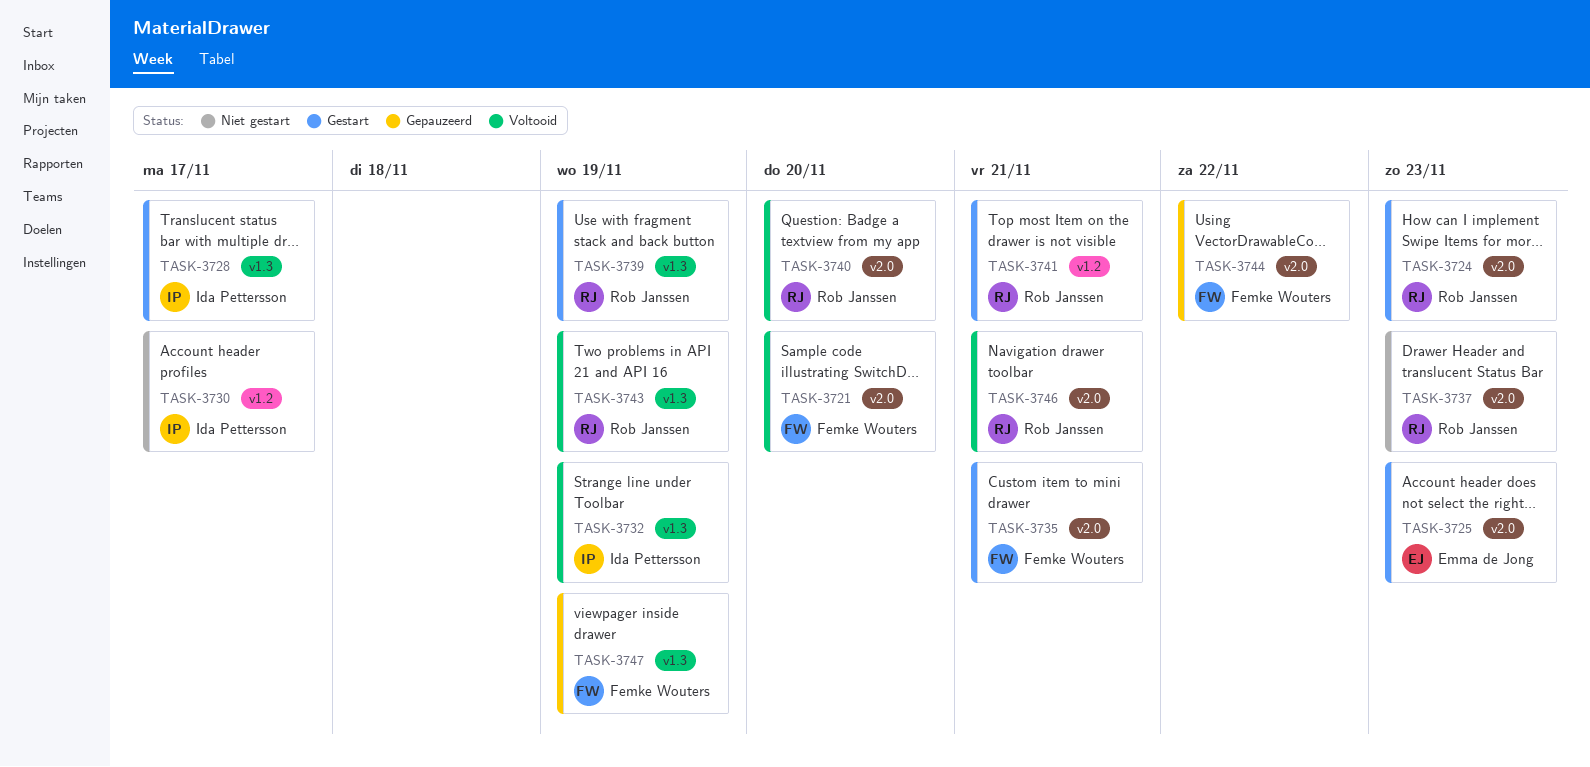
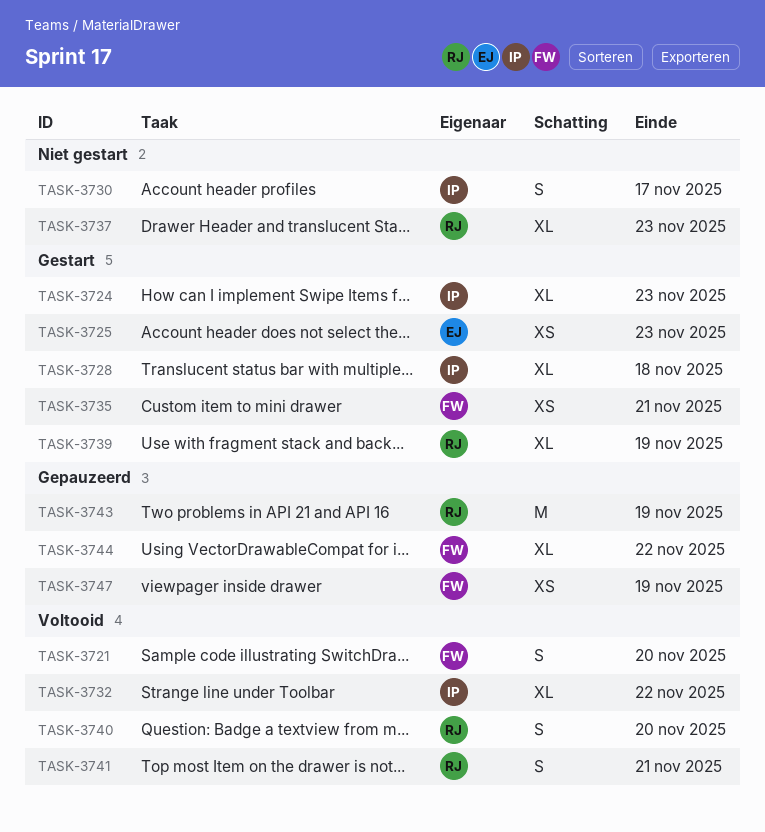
TASK-3724, owner: Rob Janssen -> Ida Pettersson
TASK-3728, due: Nov 17 -> Nov 18
TASK-3732, due: Nov 19 -> Nov 22
TASK-3741, status: Gestart -> Voltooid
TASK-3743, status: Voltooid -> Gepauzeerd
TASK-3746: present -> none

